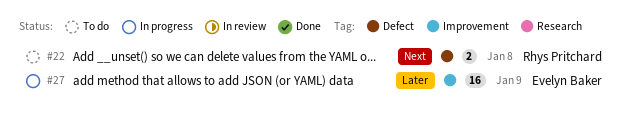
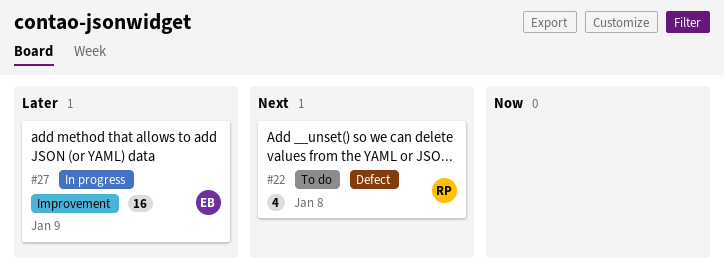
#22, estimate: 2 -> 4

